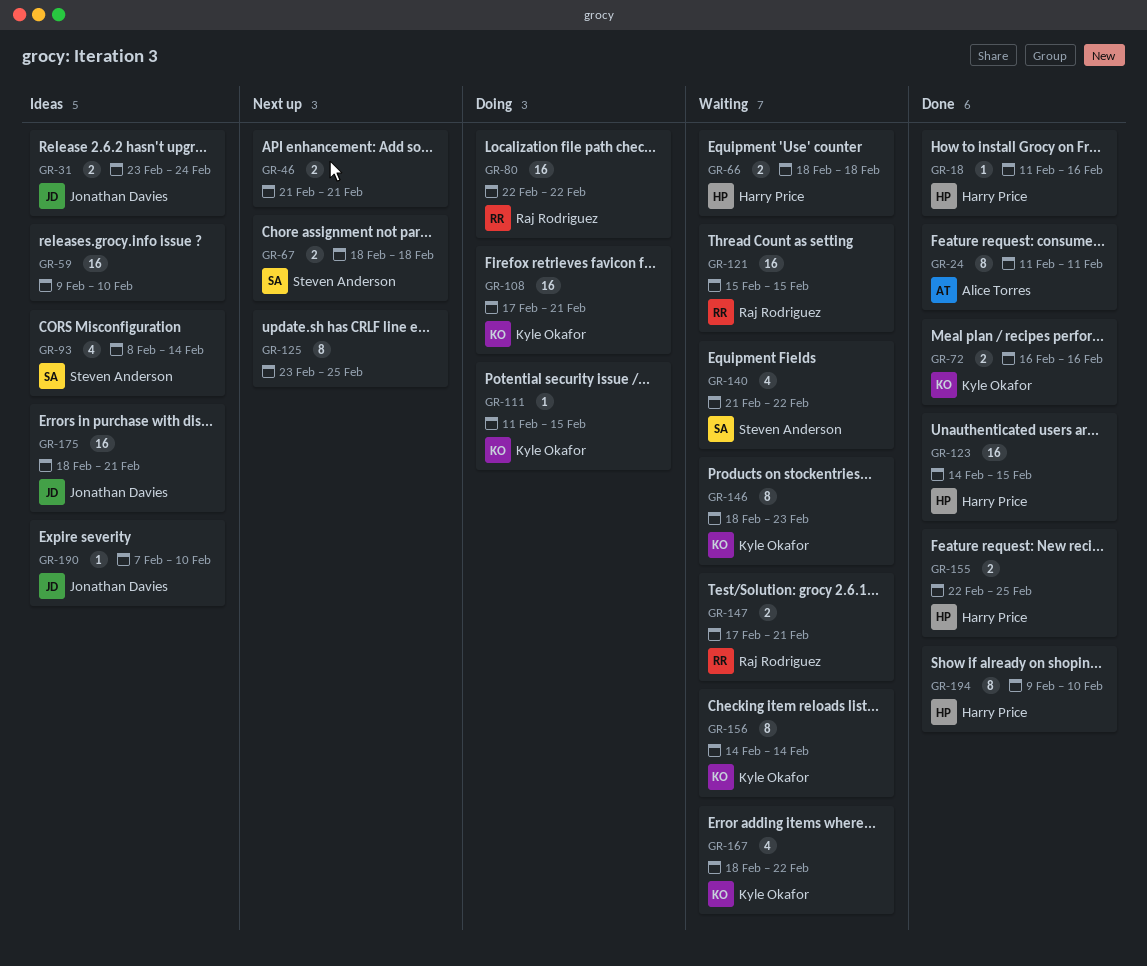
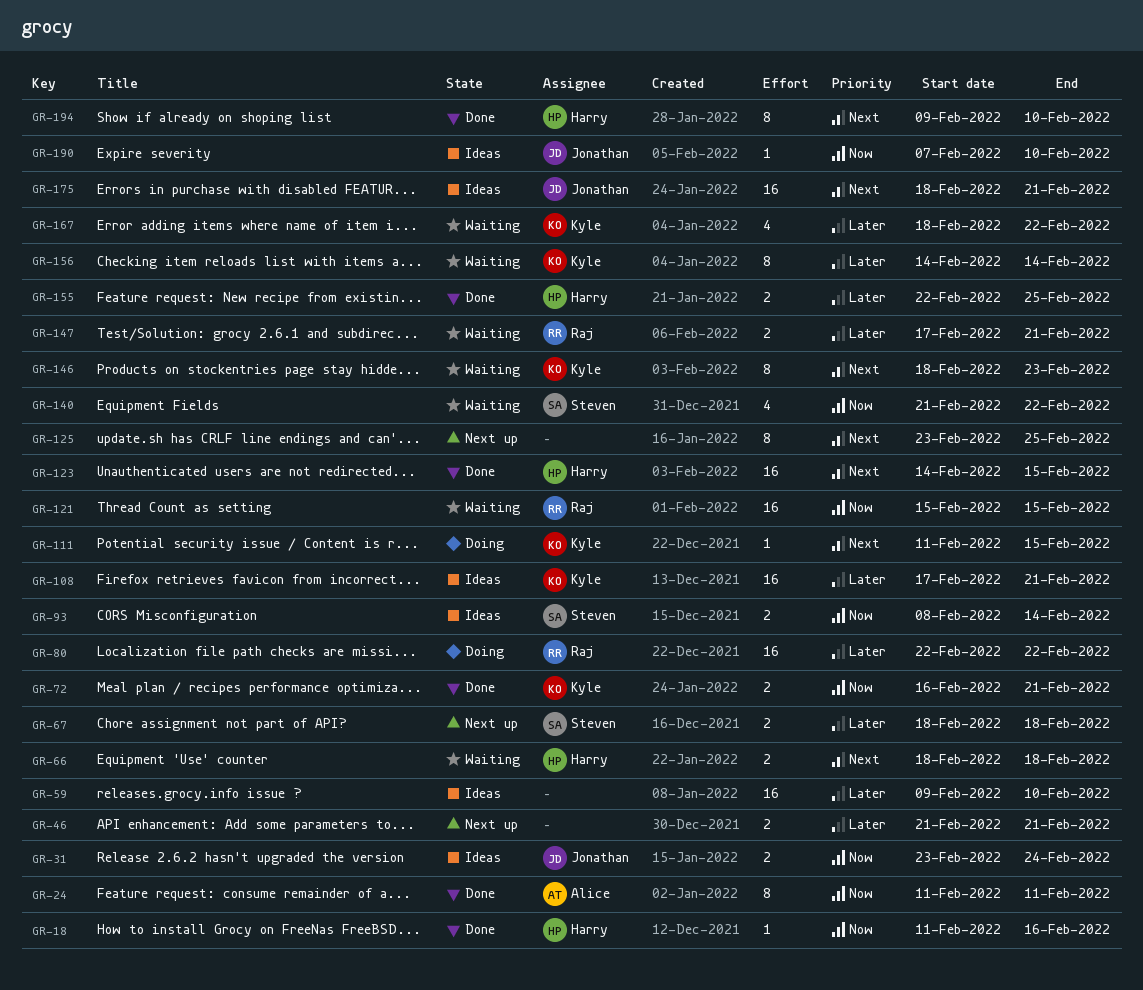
GR-72, due: Feb 16 -> Feb 21
GR-93, estimate: 4 -> 2
GR-108, status: Doing -> Ideas

